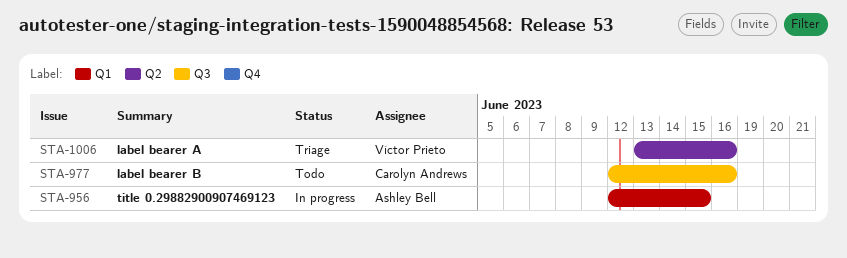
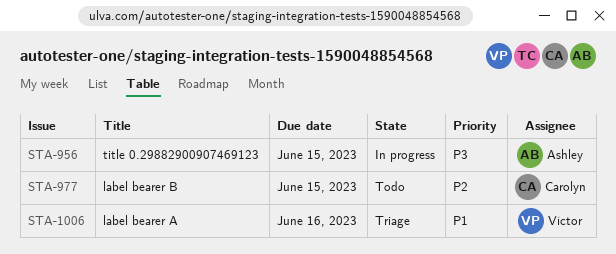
STA-977, due: Jun 16 -> Jun 15

